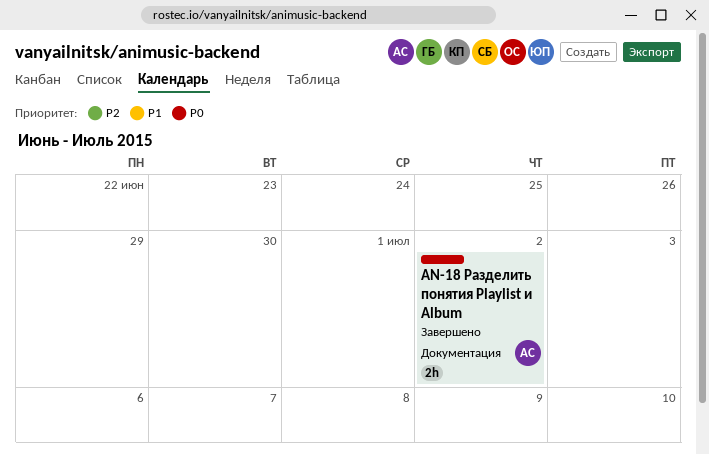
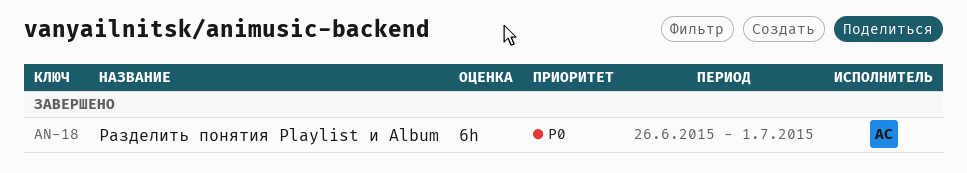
AN-18, estimate: 2h -> 6h
AN-18, due: Jul 2 -> Jul 1

